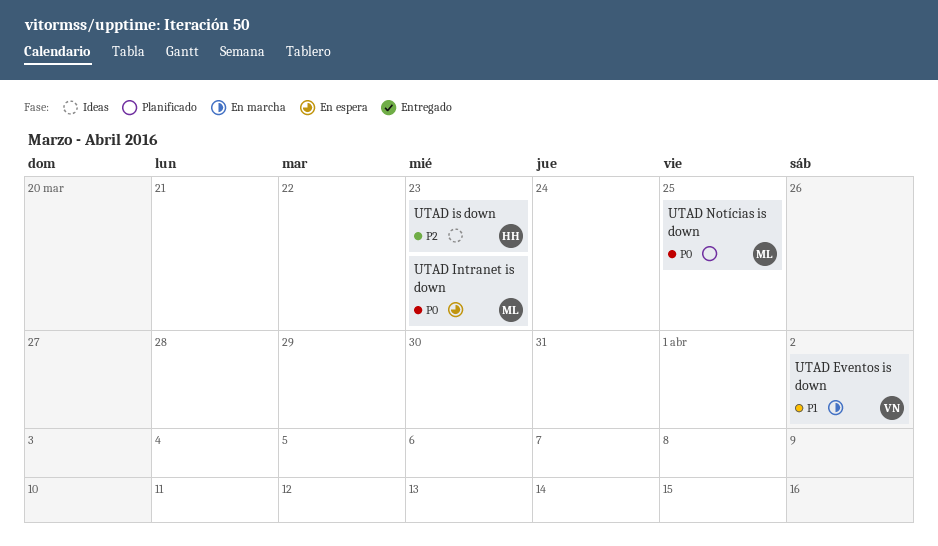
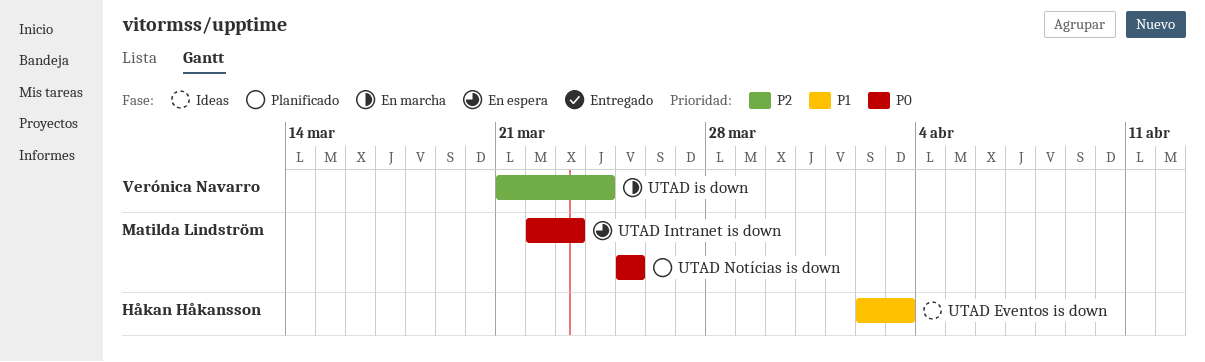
UTAD Eventos is down, status: En marcha -> Ideas
UTAD Eventos is down, owner: Verónica Navarro -> Håkan Håkansson
UTAD Eventos is down, due: Apr 2 -> Apr 3
UTAD is down, status: Ideas -> En marcha
UTAD is down, owner: Håkan Håkansson -> Verónica Navarro
UTAD is down, due: Mar 23 -> Mar 24

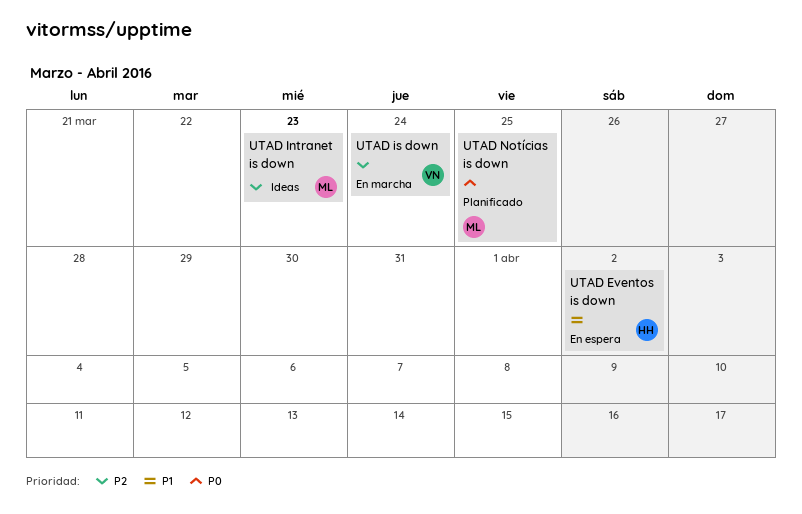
UTAD Eventos is down, status: Ideas -> En espera
UTAD Eventos is down, due: Apr 3 -> Apr 2
UTAD Intranet is down, status: En espera -> Ideas
UTAD Intranet is down, priority: P0 -> P2

